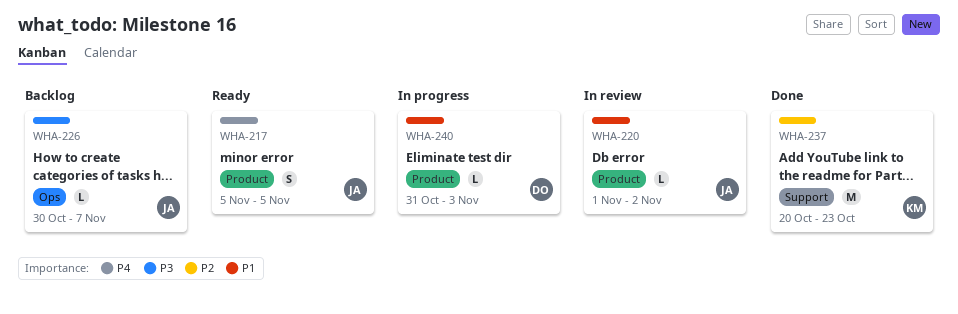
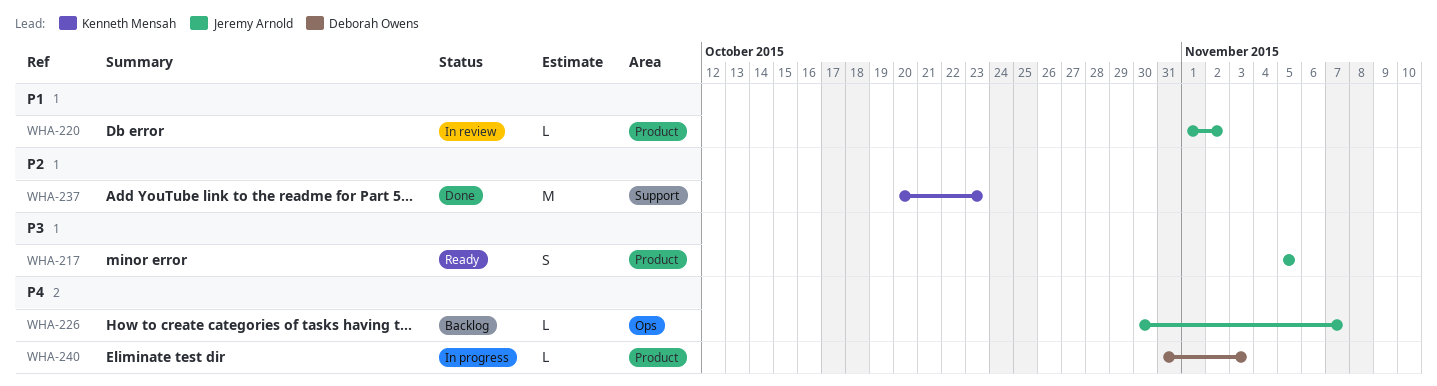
WHA-217, priority: P4 -> P3
WHA-226, priority: P3 -> P4
WHA-240, priority: P1 -> P4

